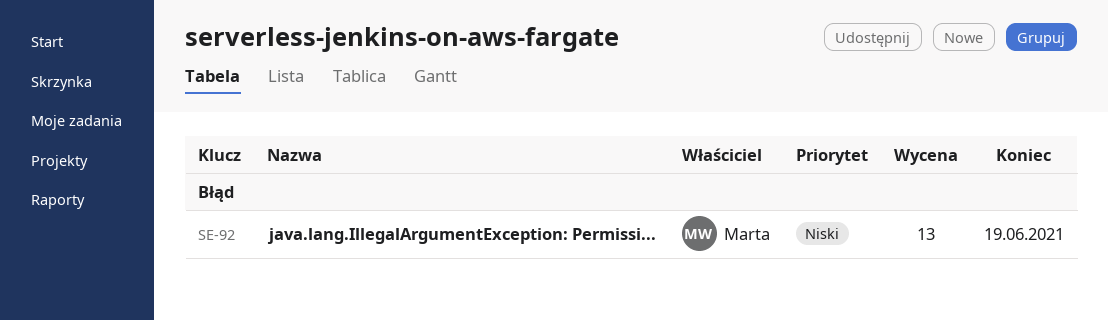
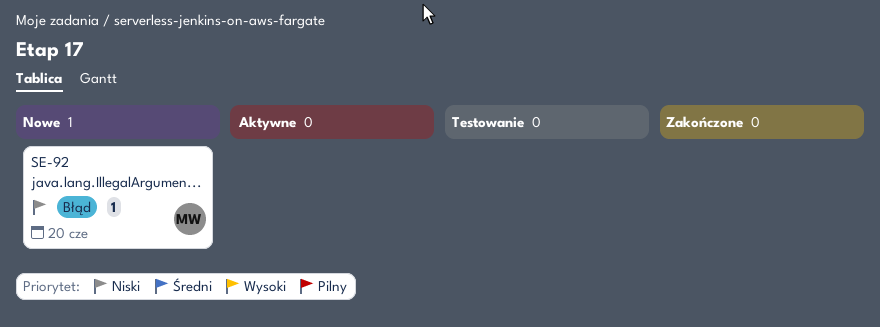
SE-92, estimate: 13 -> 1
SE-92, due: Jun 19 -> Jun 20

